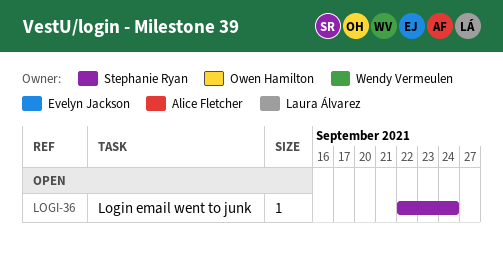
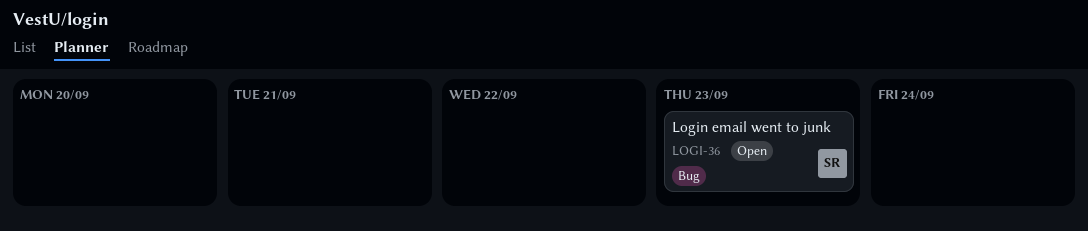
LOGI-36, due: Sep 24 -> Sep 23

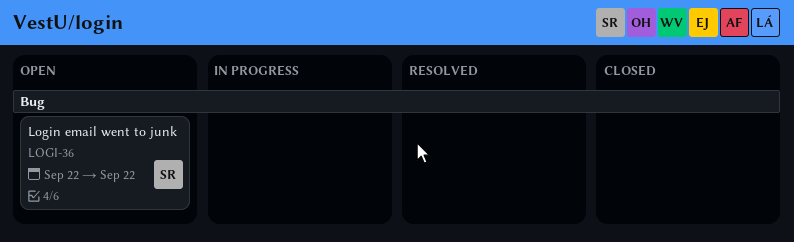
LOGI-36, due: Sep 23 -> Sep 22

